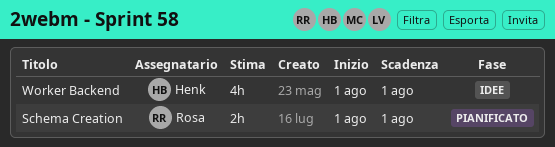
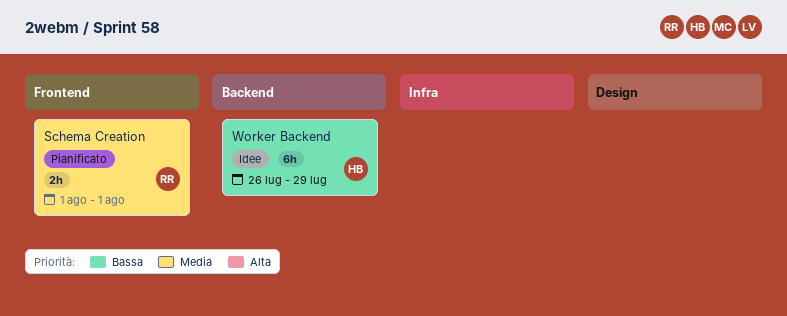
Worker Backend, estimate: 4h -> 6h
Worker Backend, start: Aug 1 -> Jul 26
Worker Backend, due: Aug 1 -> Jul 29

